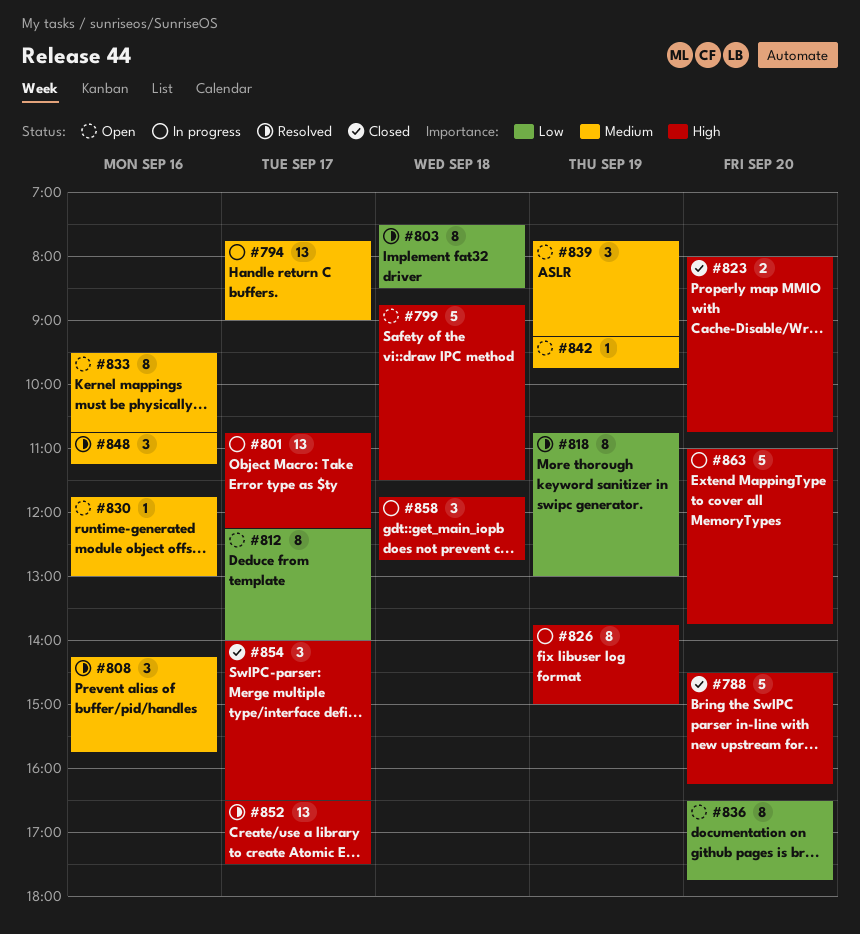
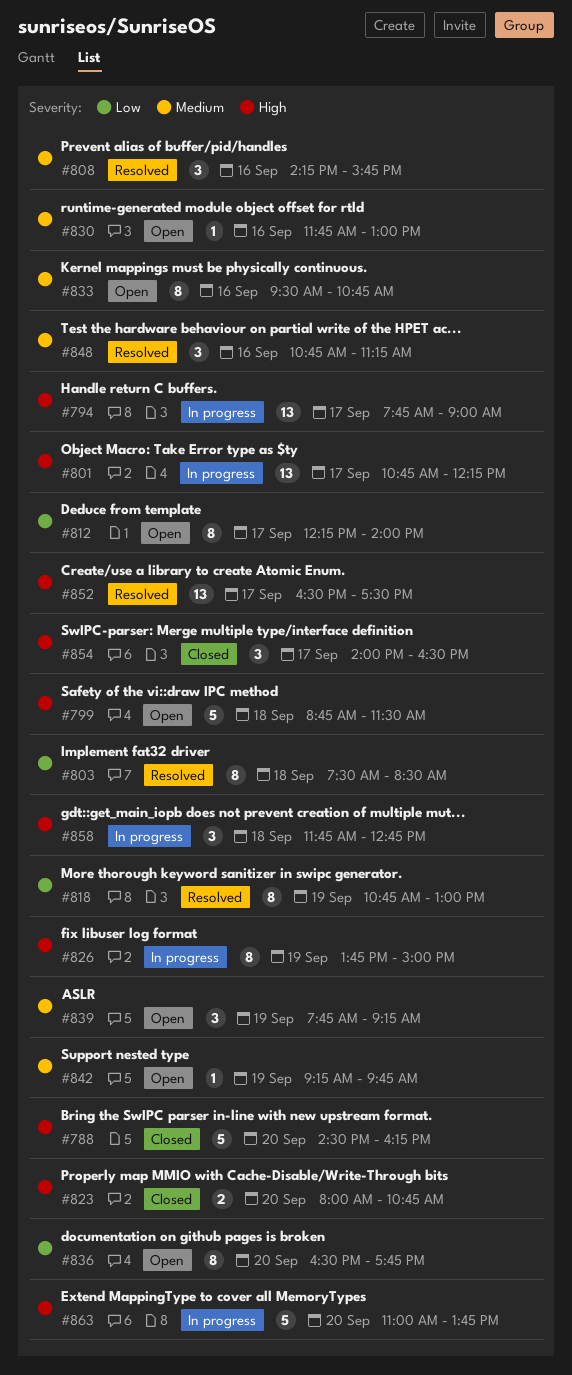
#794, priority: Medium -> High

